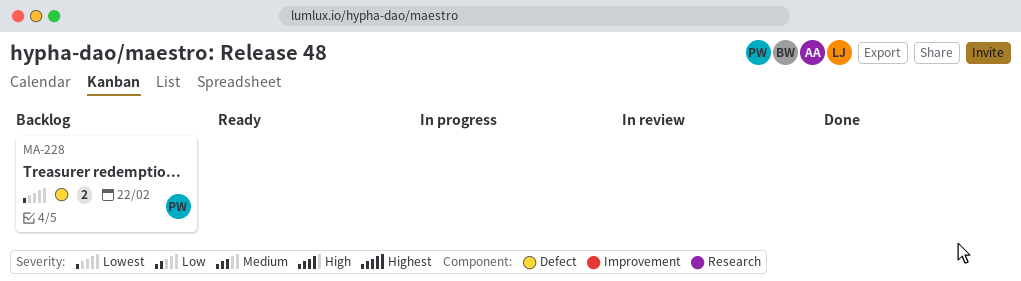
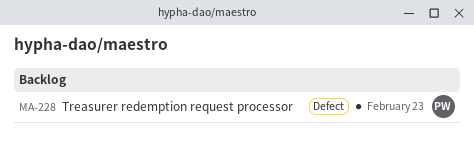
MA-228, estimate: 2 -> 1
MA-228, due: Feb 22 -> Feb 23

